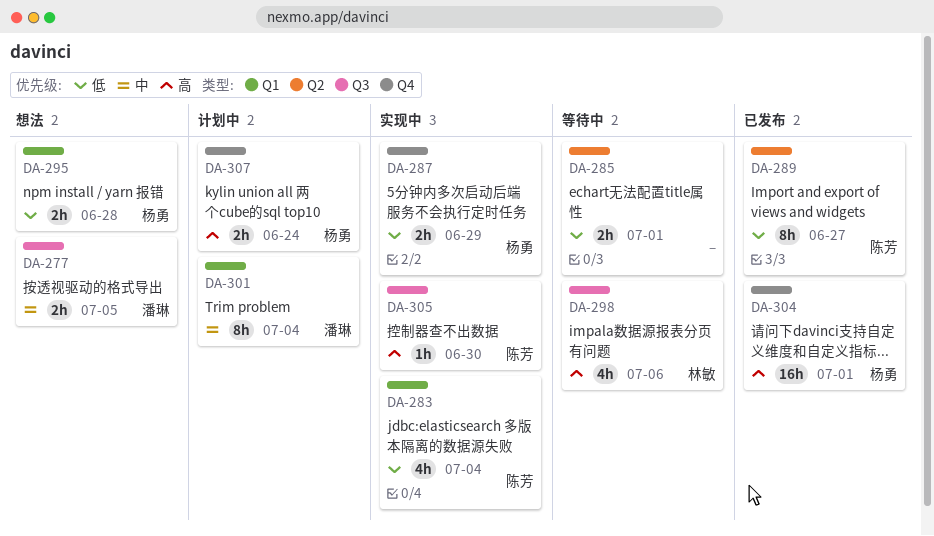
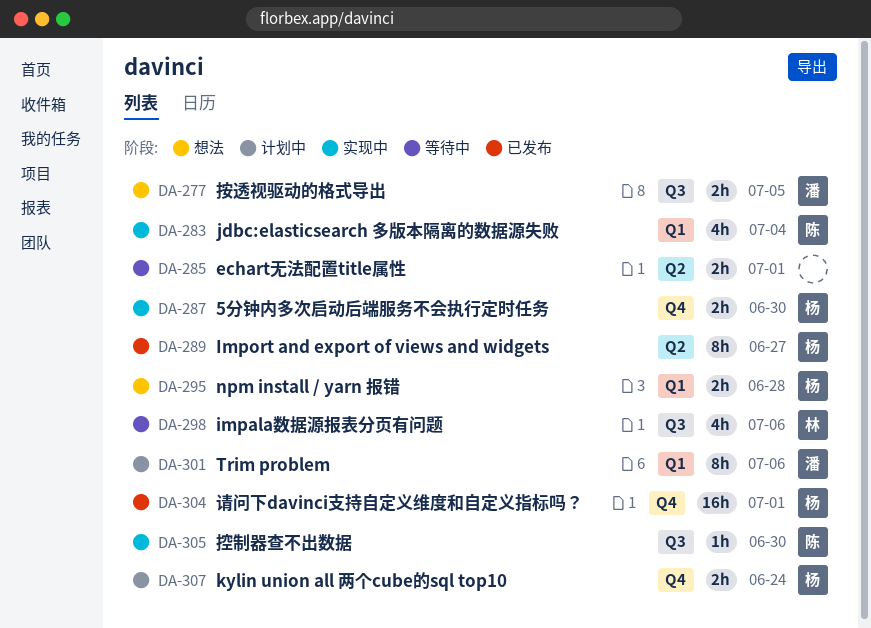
DA-287, due: Jun 29 -> Jun 30
DA-289, owner: 陈芳 -> 杨勇
DA-301, due: Jul 4 -> Jul 6

